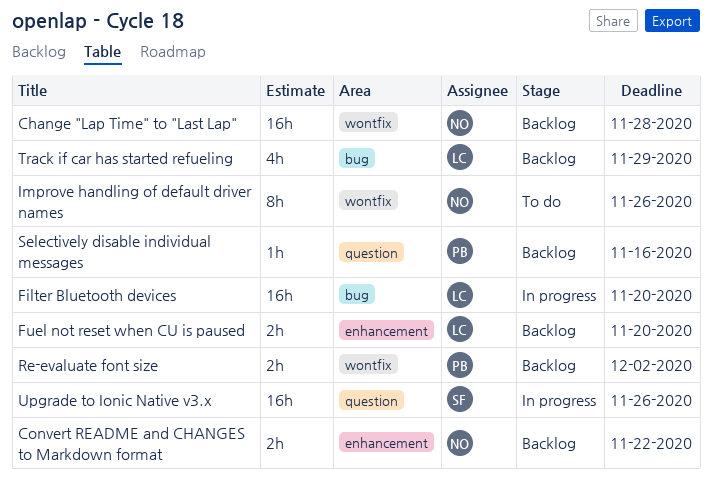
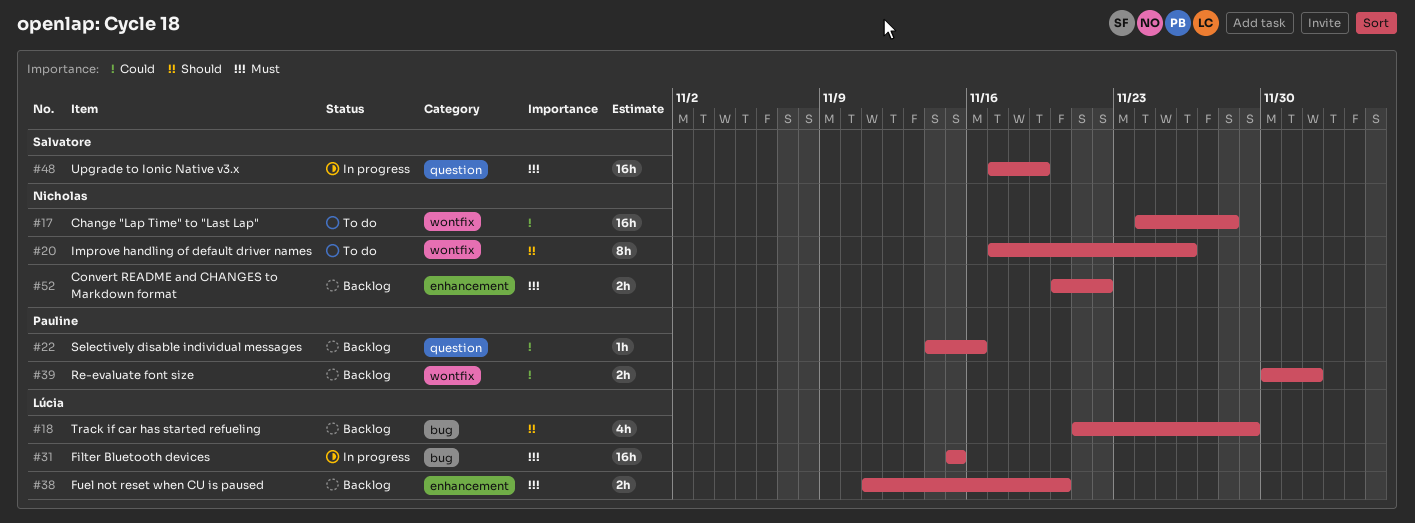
Change "Lap Time" to "Last Lap", status: Backlog -> To do
Filter Bluetooth devices, due: Nov 20 -> Nov 15
Upgrade to Ionic Native v3.x, due: Nov 26 -> Nov 19

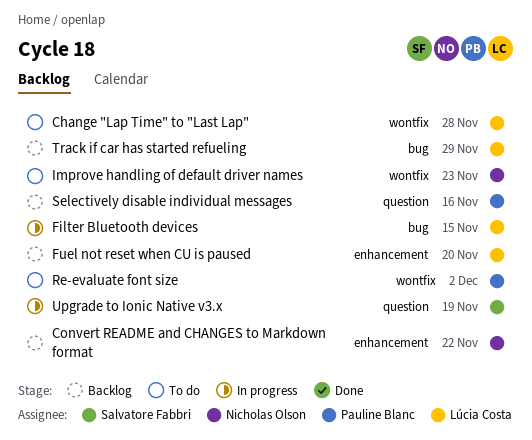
Change "Lap Time" to "Last Lap", owner: Nicholas Olson -> Lúcia Costa
Improve handling of default driver names, due: Nov 26 -> Nov 23
Re-evaluate font size, status: Backlog -> To do

